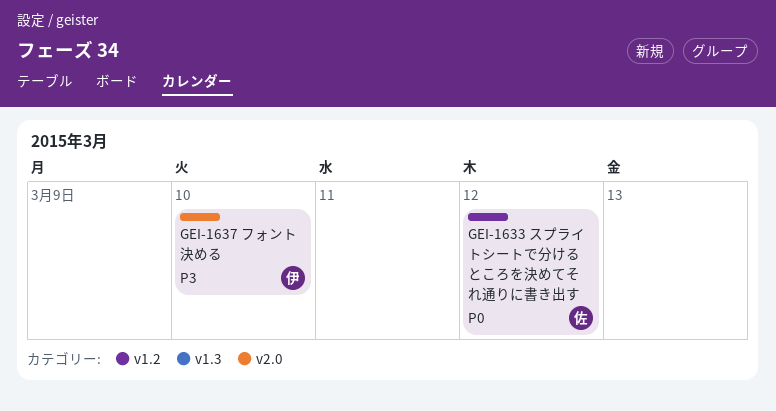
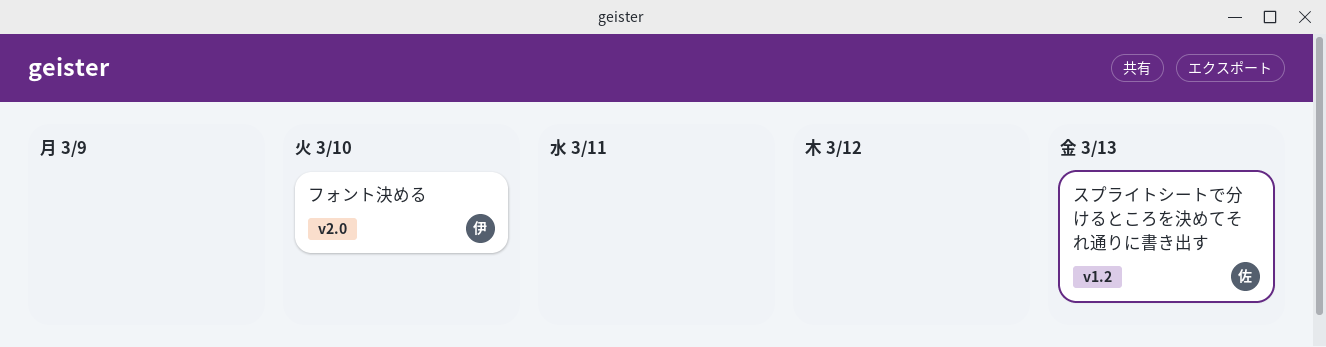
スプライトシートで分けるところを決めてそれ通りに書き出す, due: Mar 12 -> Mar 13

